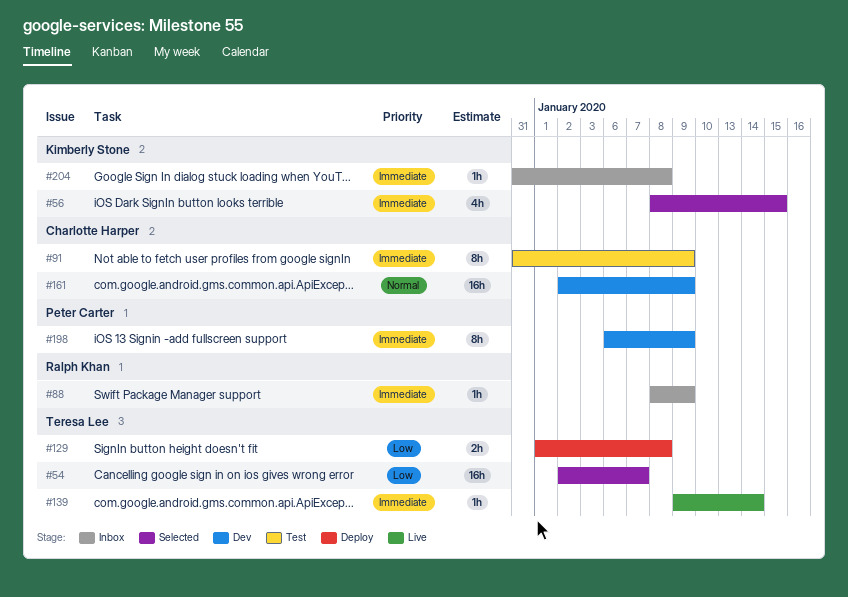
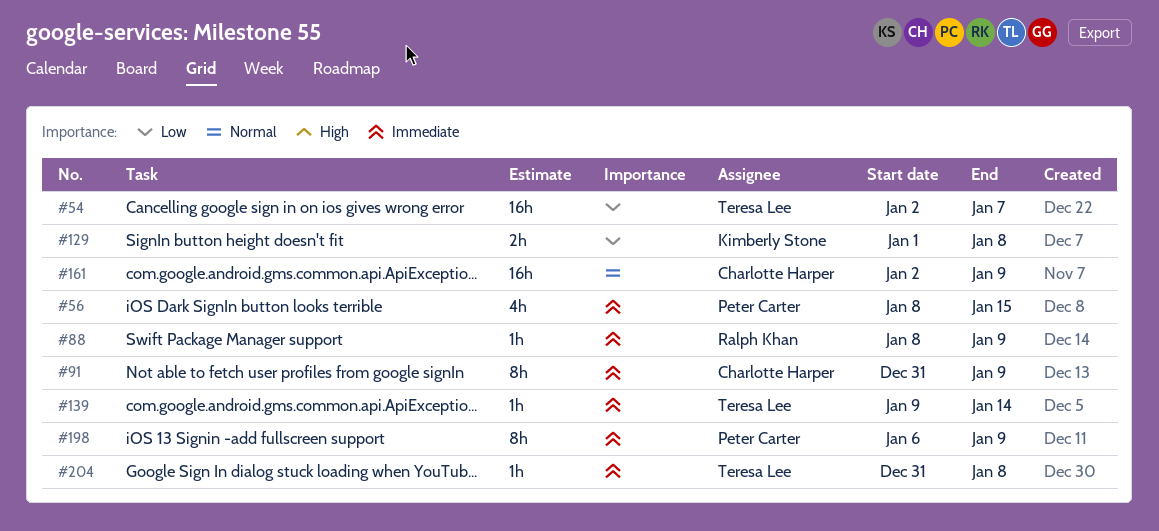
#56, owner: Kimberly Stone -> Peter Carter
#129, owner: Teresa Lee -> Kimberly Stone
#204, owner: Kimberly Stone -> Teresa Lee

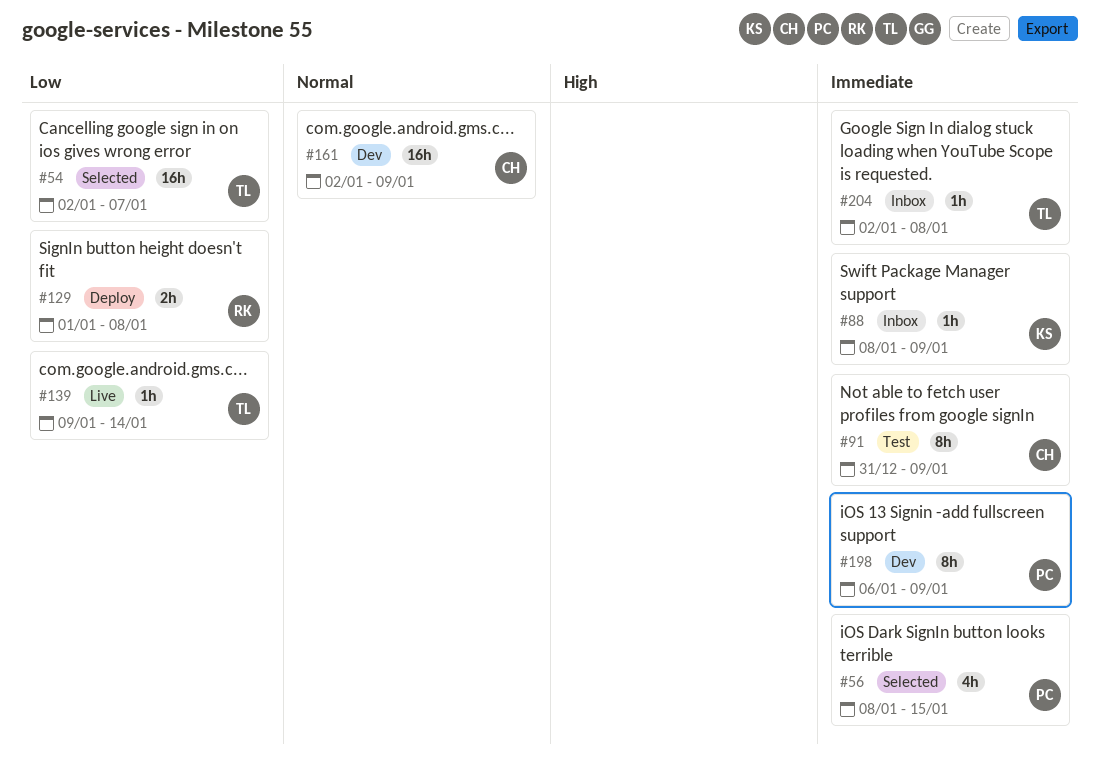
#88, owner: Ralph Khan -> Kimberly Stone
#129, owner: Kimberly Stone -> Ralph Khan
#139, priority: Immediate -> Low
#204, start: Dec 31 -> Jan 2

